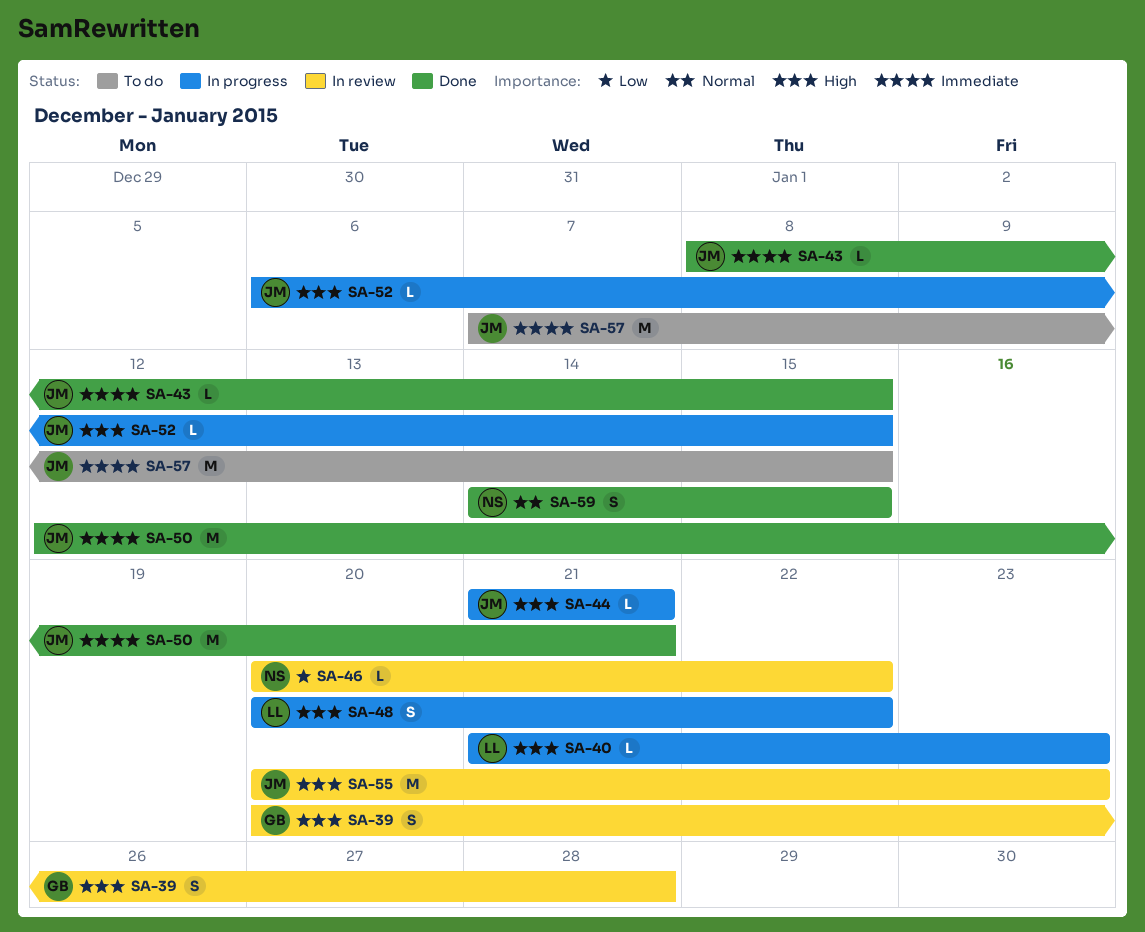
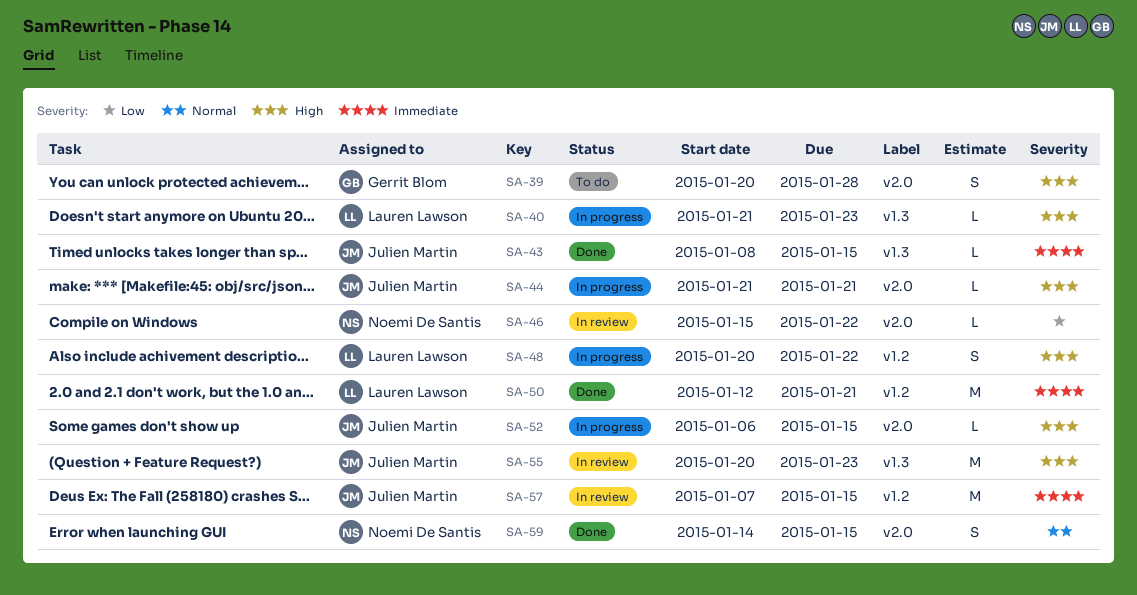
SA-39, status: In review -> To do
SA-46, start: Jan 20 -> Jan 15
SA-50, owner: Julien Martin -> Lauren Lawson
SA-57, status: To do -> In review

